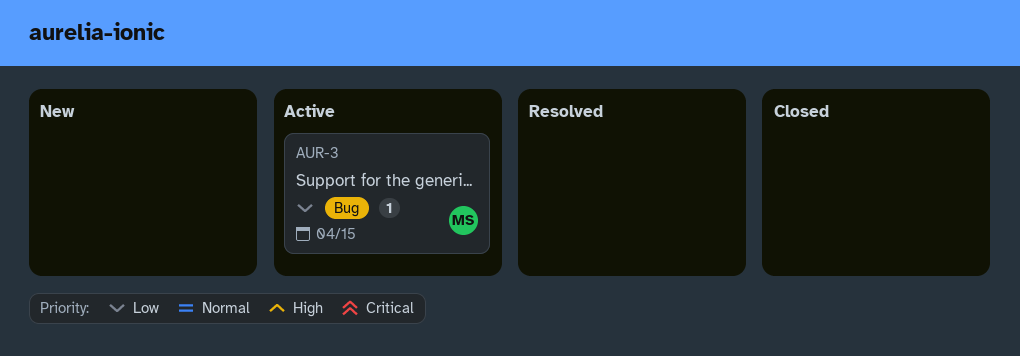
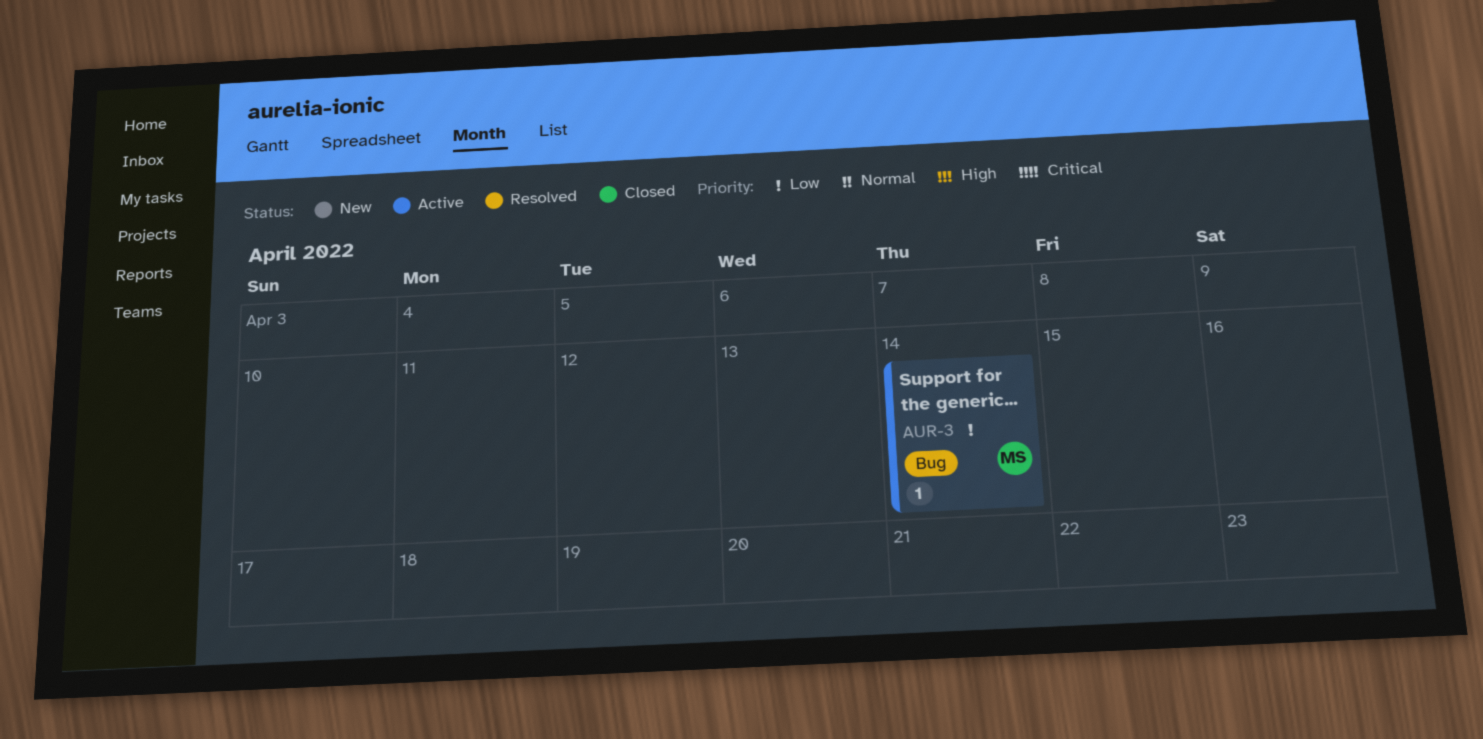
AUR-3, due: Apr 15 -> Apr 14

